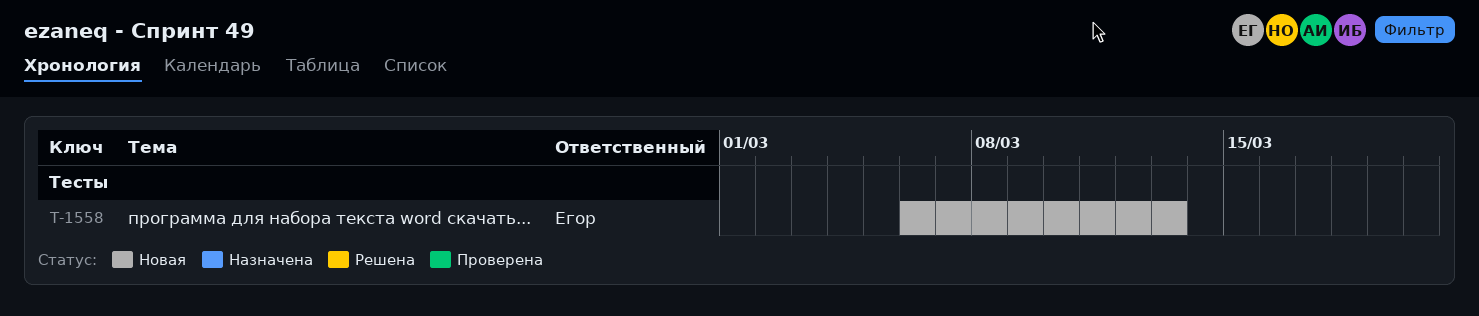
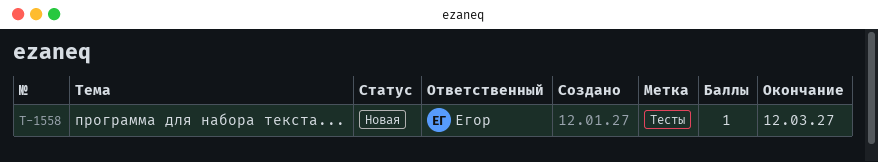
T-1558, due: Mar 13 -> Mar 12

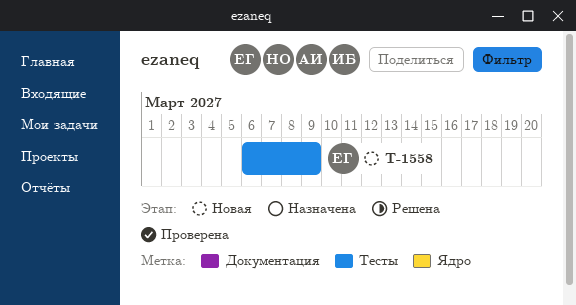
T-1558, due: Mar 12 -> Mar 9

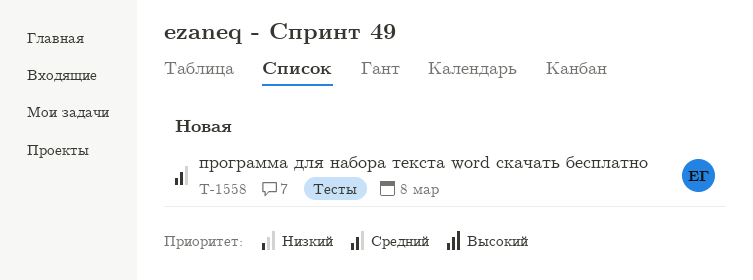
T-1558, due: Mar 9 -> Mar 8

